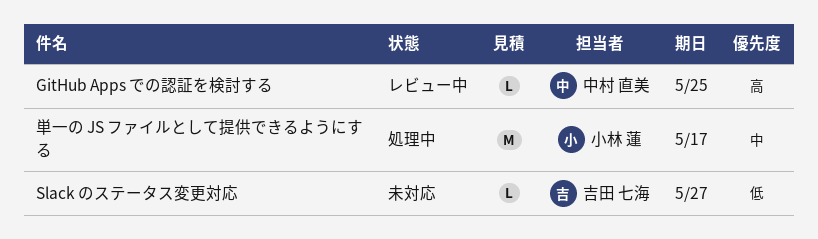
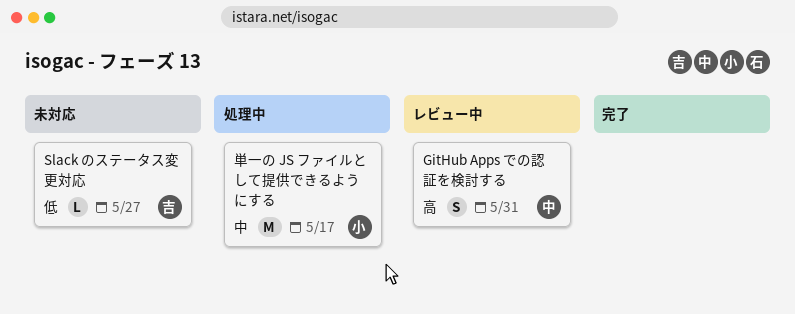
GitHub Apps での認証を検討する, estimate: L -> S
GitHub Apps での認証を検討する, due: May 25 -> May 31

